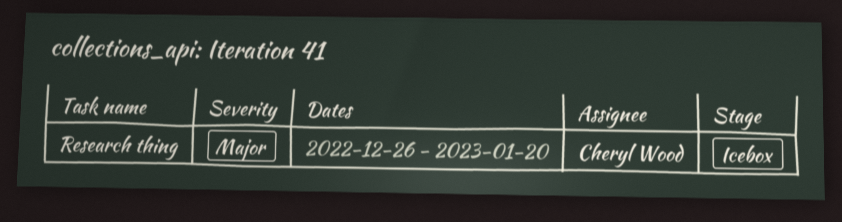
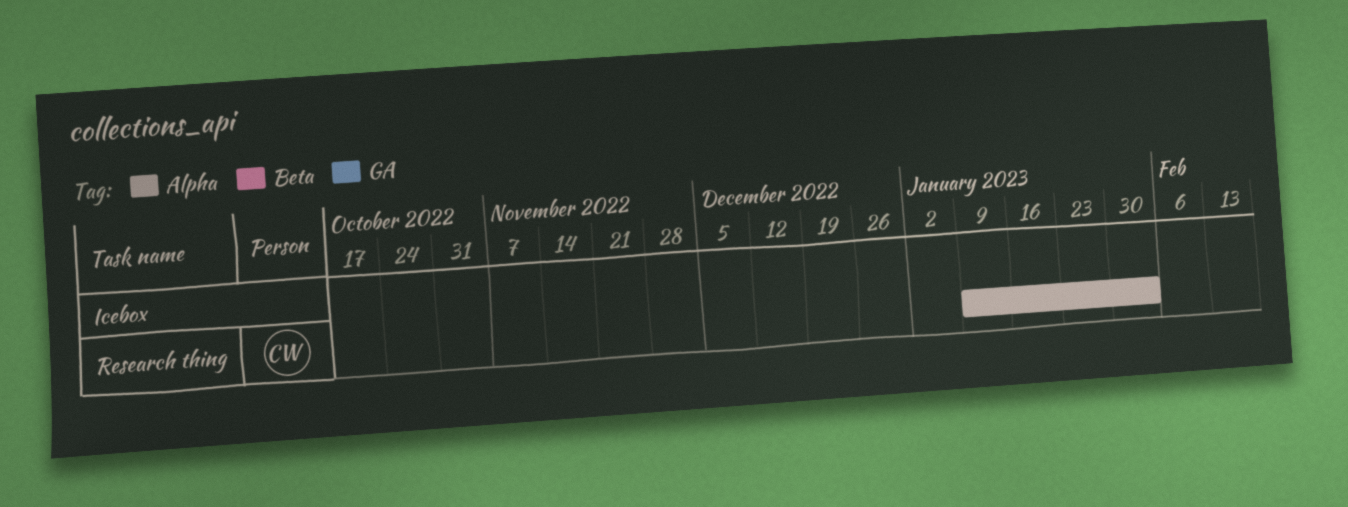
Research thing, start: Dec 26 -> Jan 9
Research thing, due: Jan 20 -> Feb 3

